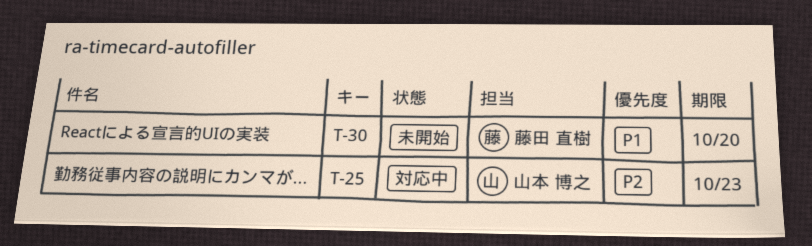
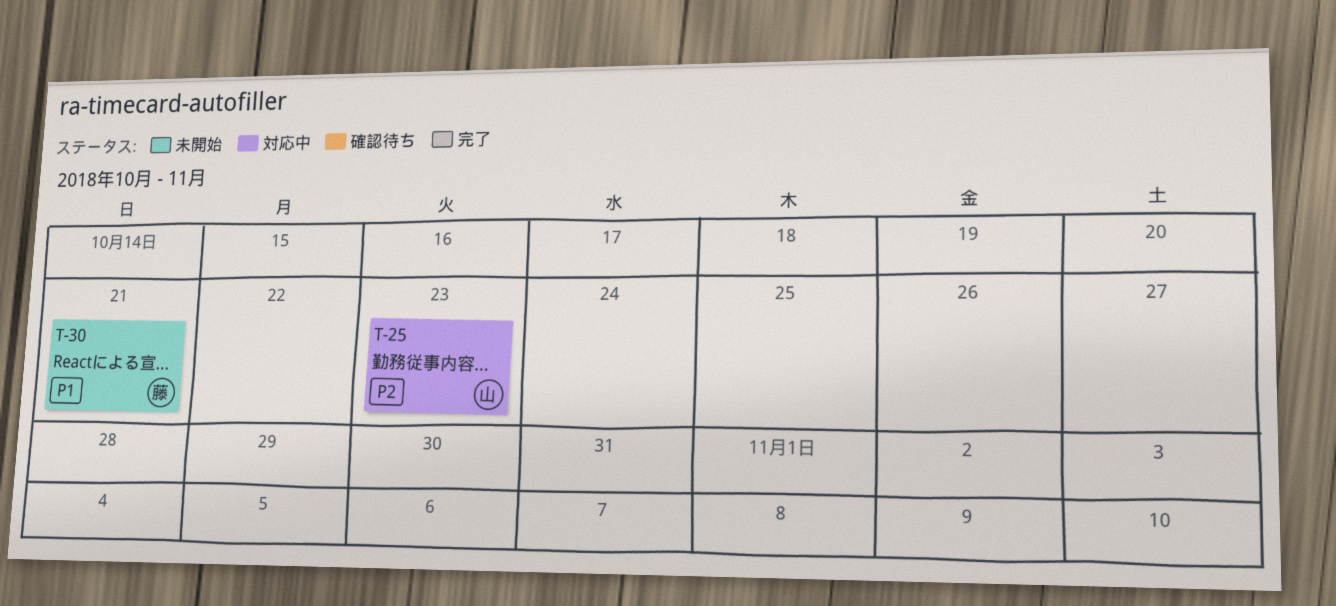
T-30, due: Oct 20 -> Oct 21

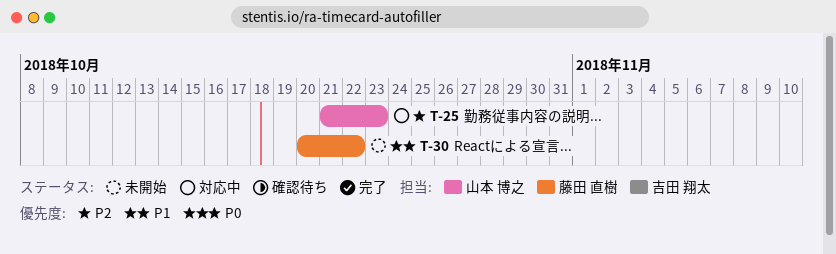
T-30, due: Oct 21 -> Oct 22

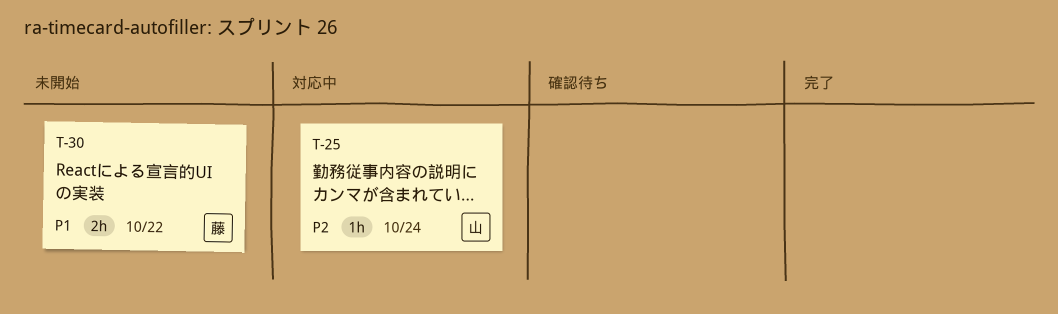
T-25, due: Oct 23 -> Oct 24

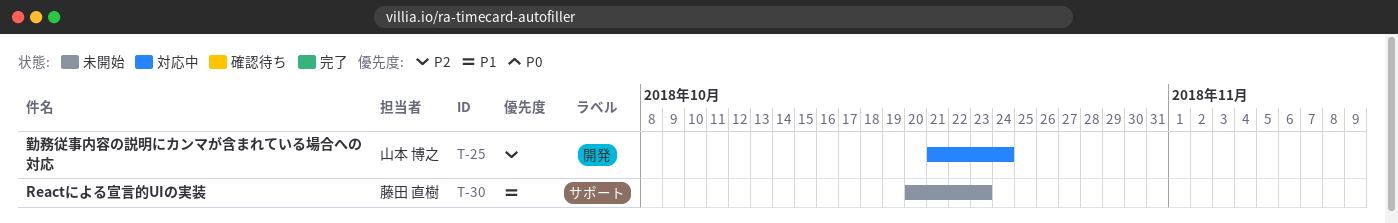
T-30, due: Oct 22 -> Oct 23

